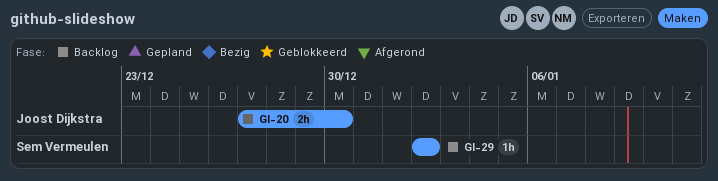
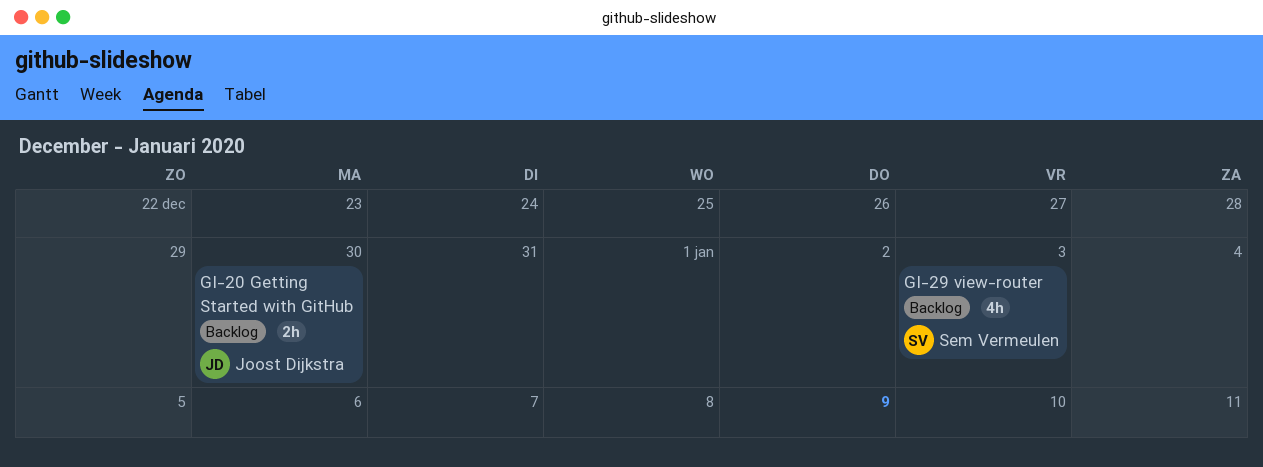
GI-29, estimate: 1h -> 4h
GI-29, due: Jan 2 -> Jan 3

